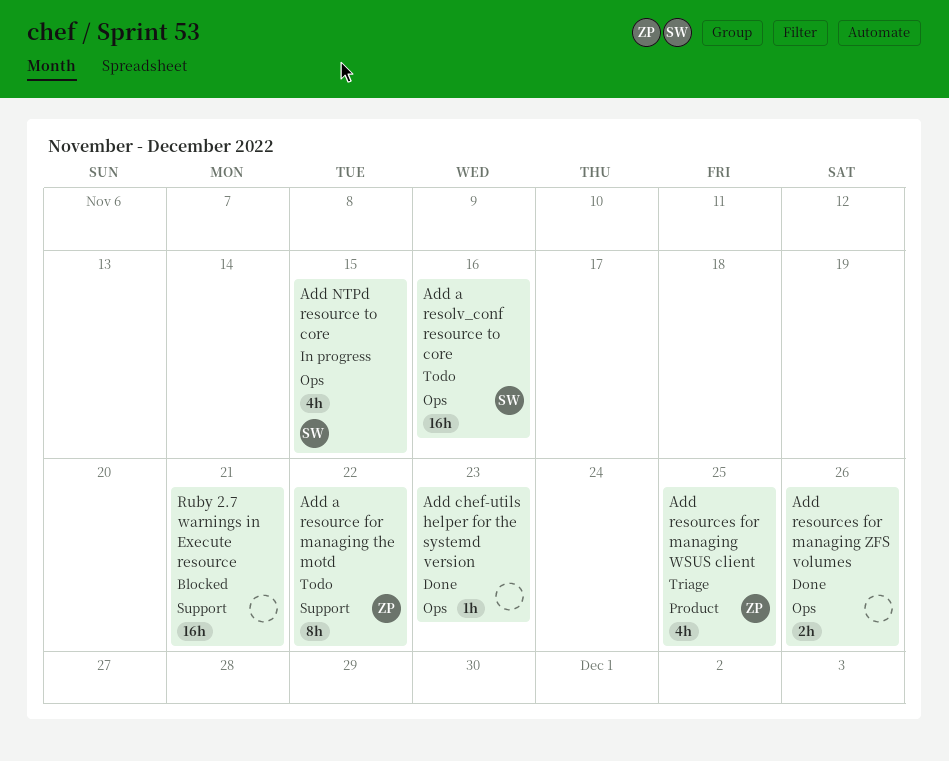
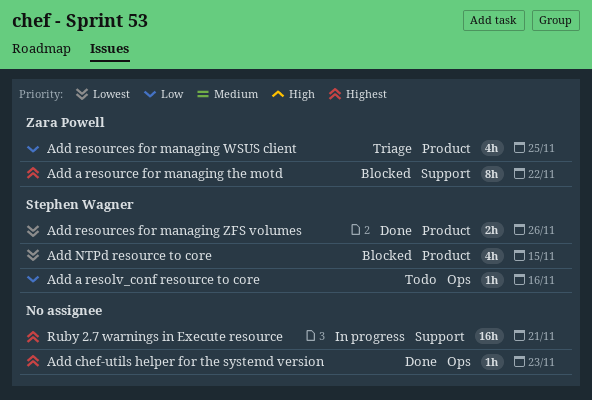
Add a resolv_conf resource to core, estimate: 16h -> 1h
Add a resource for managing the motd, status: Todo -> Blocked
Add NTPd resource to core, status: In progress -> Blocked
Add NTPd resource to core, label: Ops -> Product
Add resources for managing ZFS volumes, owner: none -> Stephen Wagner
Add resources for managing ZFS volumes, label: Ops -> Product
Ruby 2.7 warnings in Execute resource, status: Blocked -> In progress

